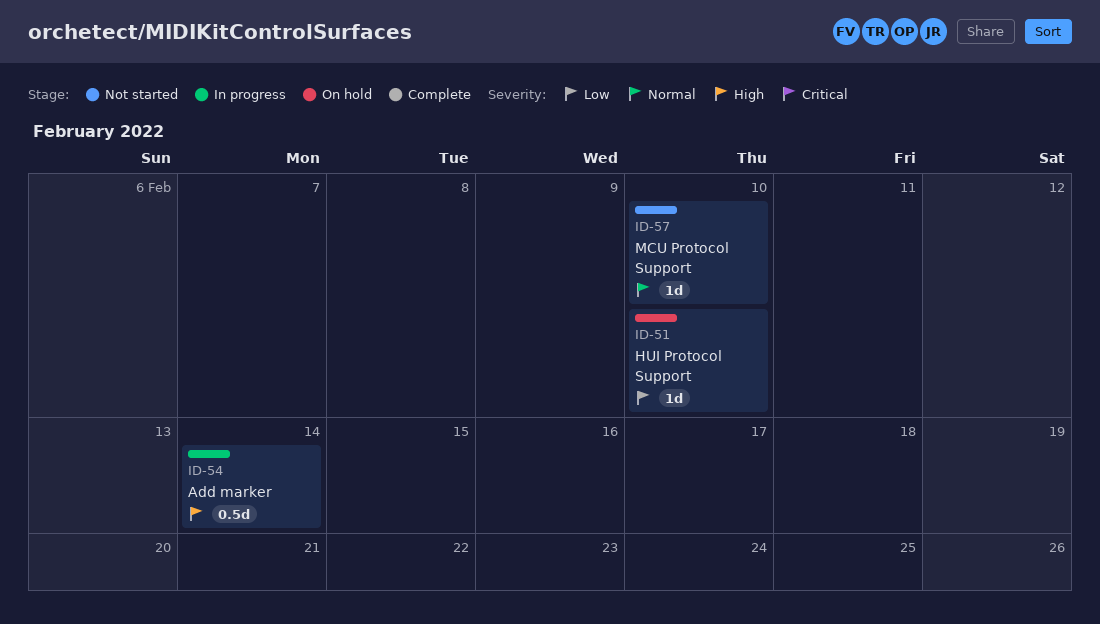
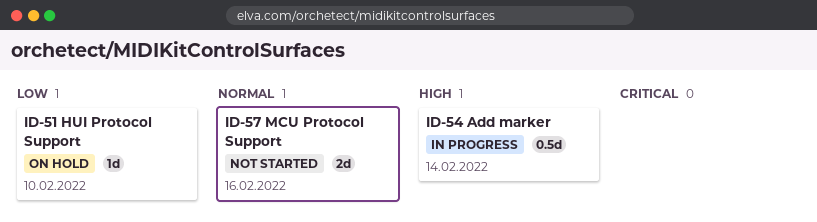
ID-57, estimate: 1d -> 2d
ID-57, due: Feb 10 -> Feb 16

